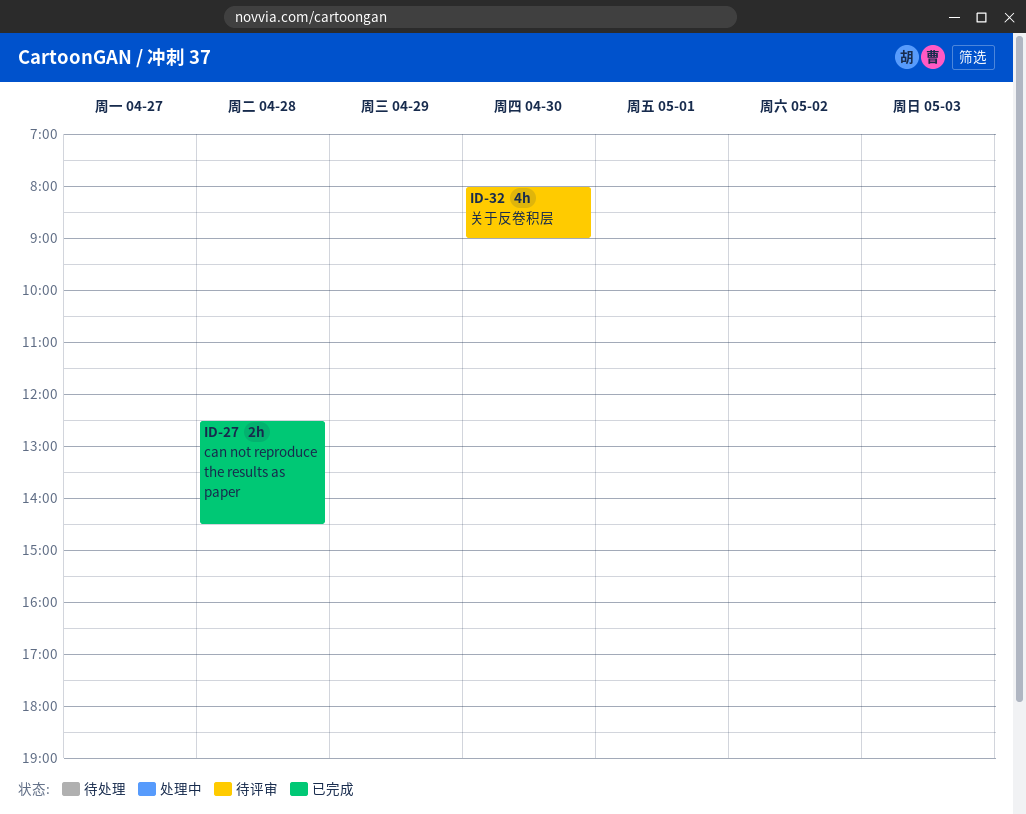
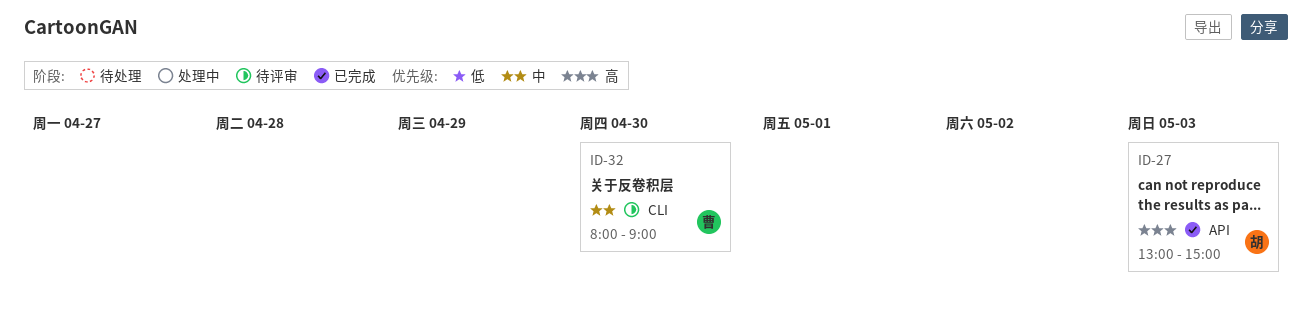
ID-27, day: Apr 28 -> May 3
ID-27, begins: 12:30 -> 13:00
ID-27, ends: 14:30 -> 15:00

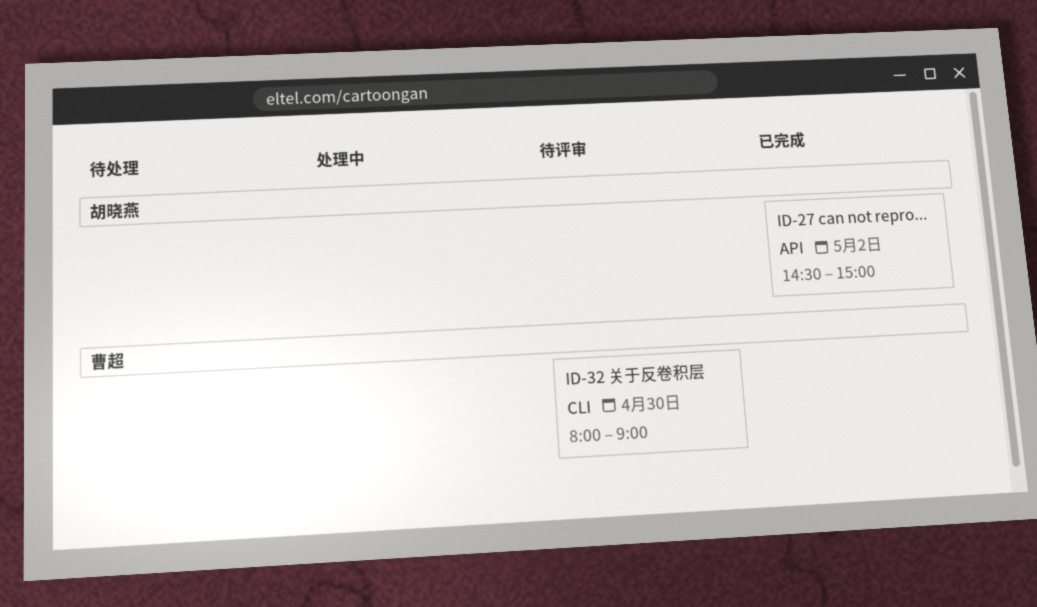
ID-27, day: May 3 -> May 2
ID-27, begins: 13:00 -> 14:30

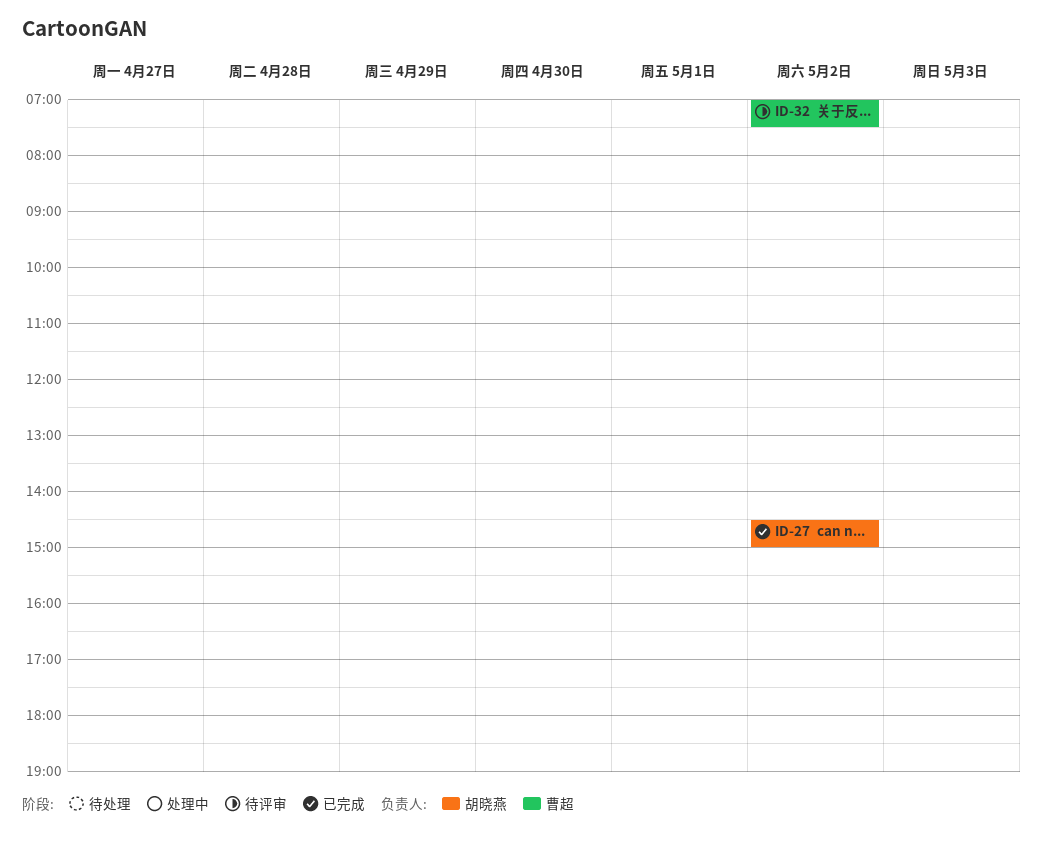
ID-32, day: Apr 30 -> May 2
ID-32, begins: 08:00 -> 07:00
ID-32, ends: 09:00 -> 07:30

